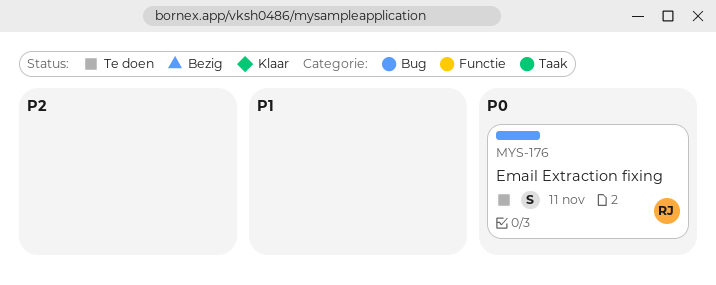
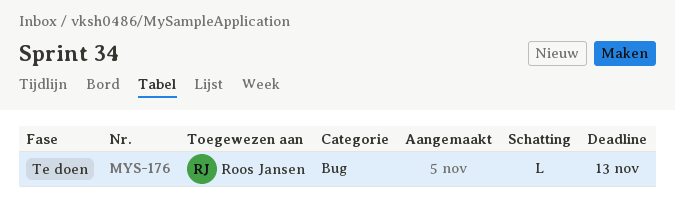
MYS-176, estimate: S -> L
MYS-176, due: Nov 11 -> Nov 13

